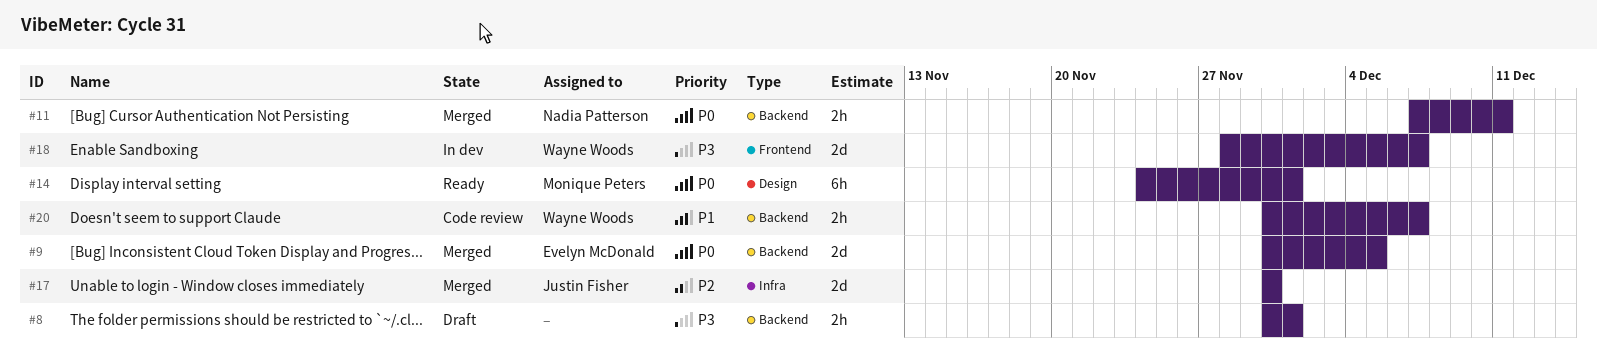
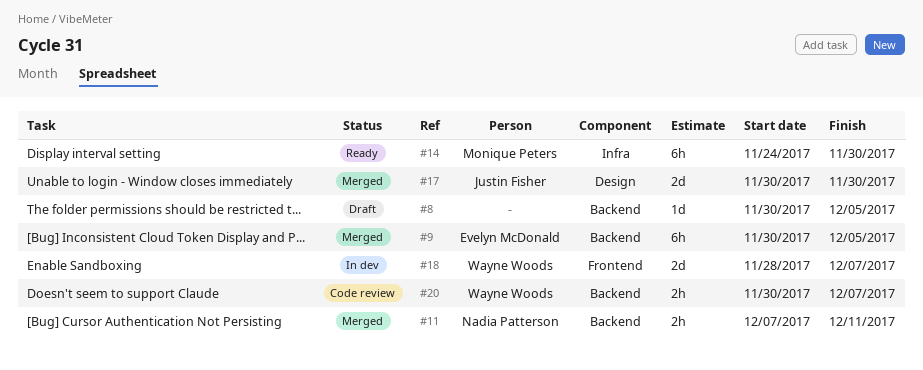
#8, estimate: 2h -> 1d
#8, due: Dec 1 -> Dec 5
#9, estimate: 2d -> 6h
#14, label: Design -> Infra
#14, due: Dec 1 -> Nov 30
#17, label: Infra -> Design

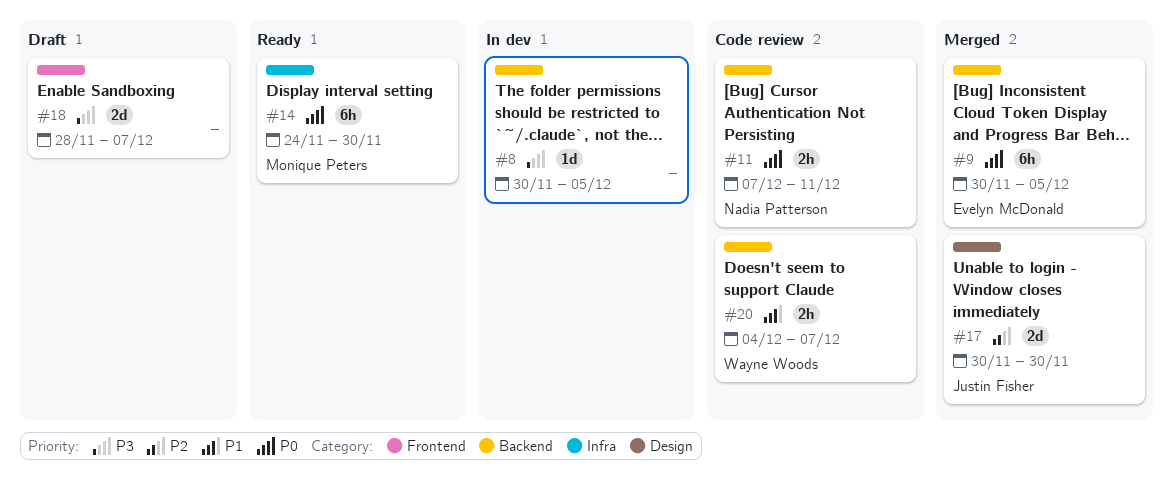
#8, status: Draft -> In dev
#11, status: Merged -> Code review
#18, status: In dev -> Draft
#18, owner: Wayne Woods -> none
#20, start: Nov 30 -> Dec 4

